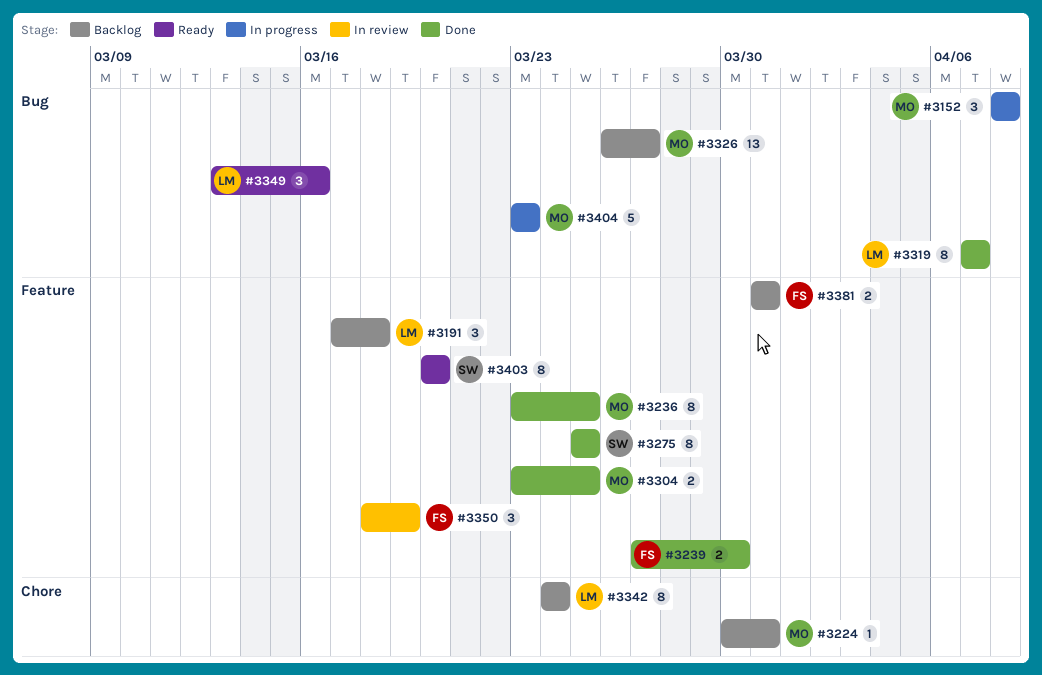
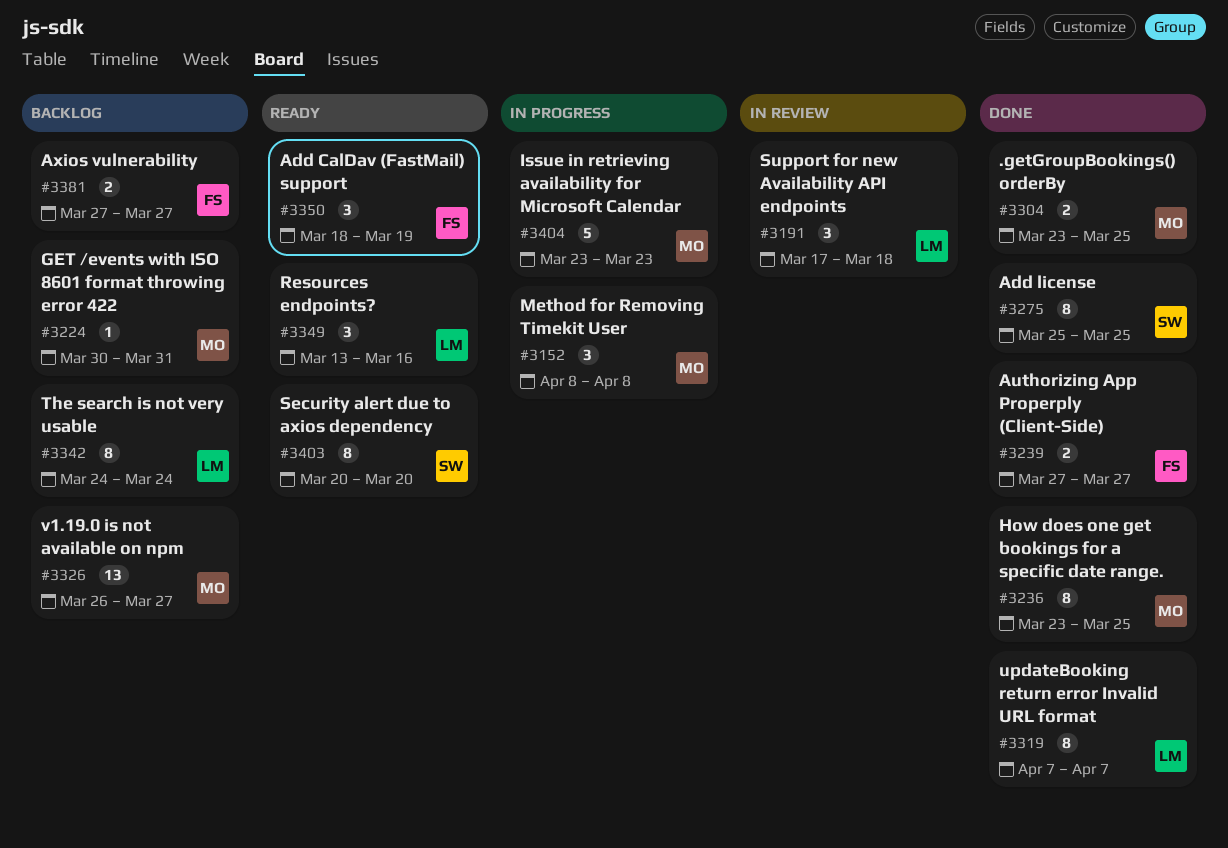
#3191, status: Backlog -> In review
#3239, due: Mar 30 -> Mar 27
#3350, status: In review -> Ready
#3381, start: Mar 31 -> Mar 27
#3381, due: Mar 31 -> Mar 27

